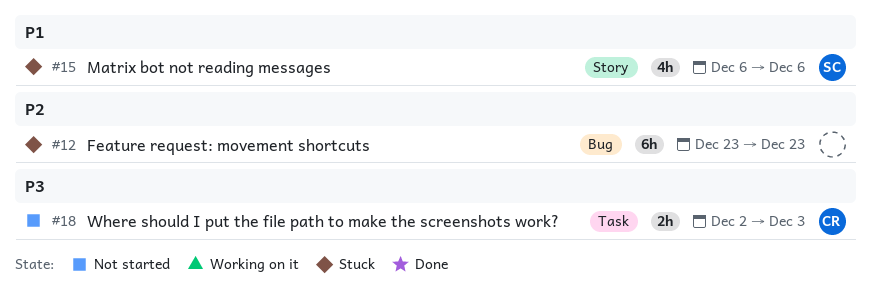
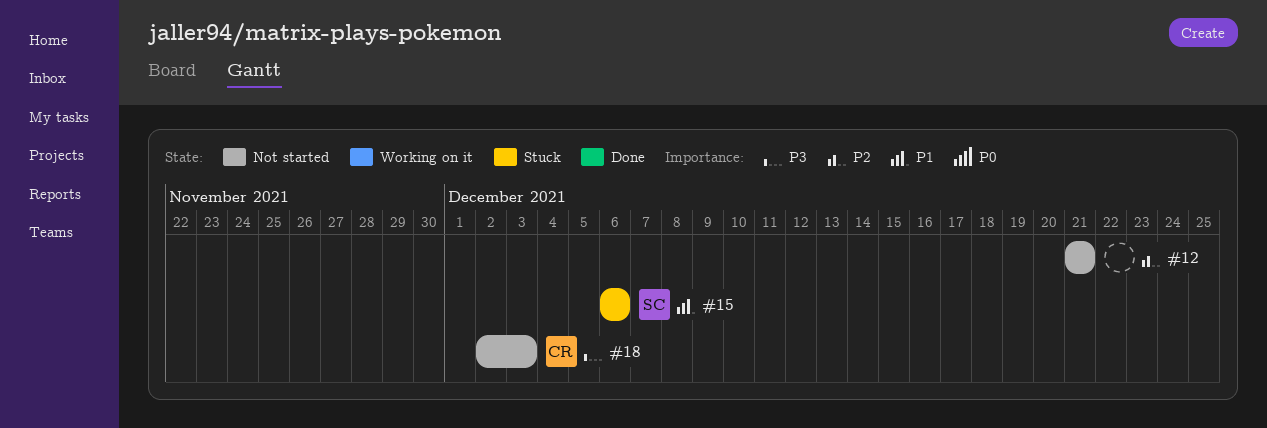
#12, status: Stuck -> Not started
#12, start: Dec 23 -> Dec 21
#12, due: Dec 23 -> Dec 21

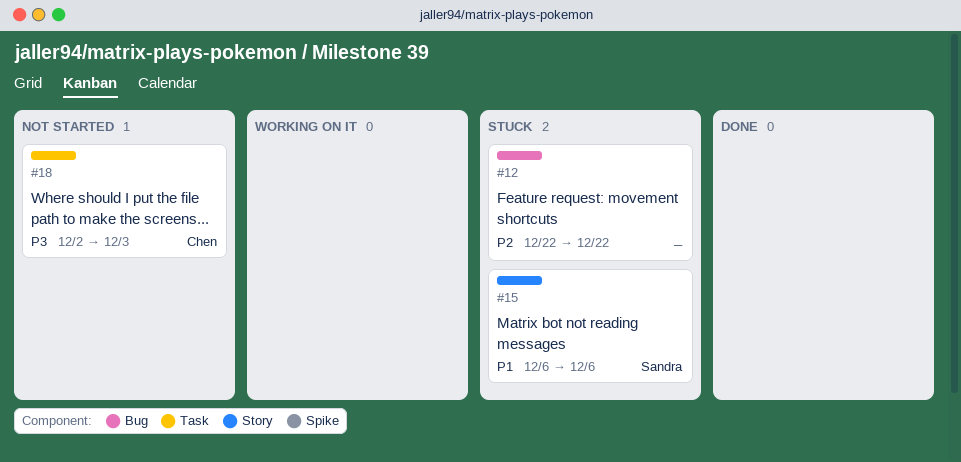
#12, status: Not started -> Stuck
#12, start: Dec 21 -> Dec 22
#12, due: Dec 21 -> Dec 22

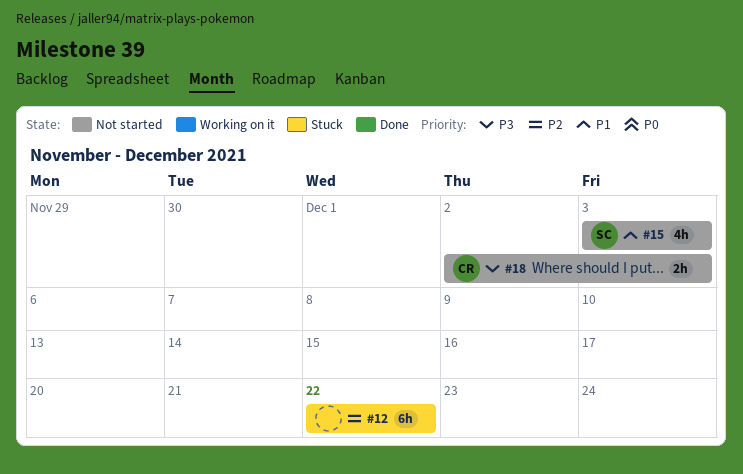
#15, status: Stuck -> Not started
#15, start: Dec 6 -> Dec 3
#15, due: Dec 6 -> Dec 3

